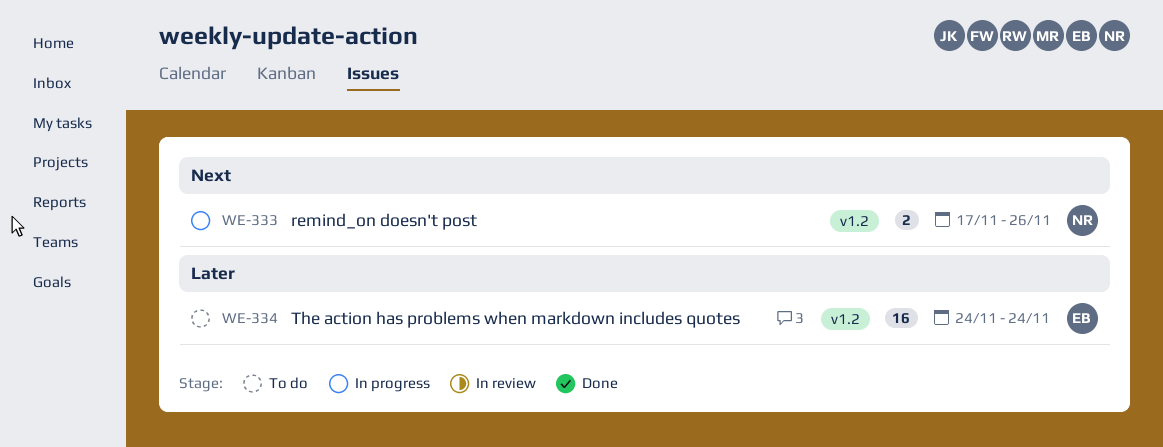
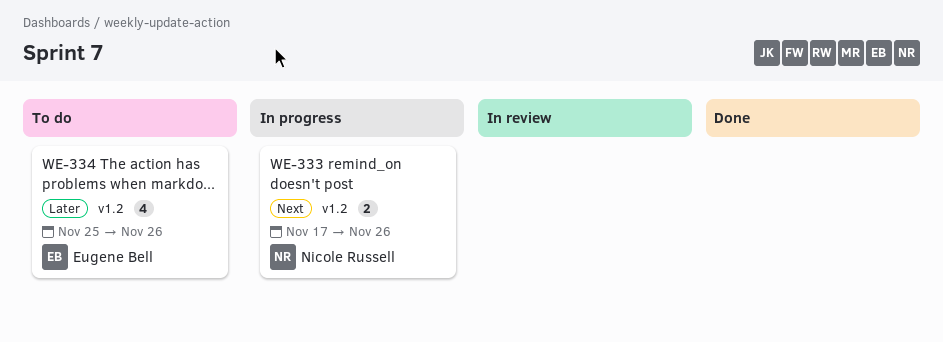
WE-334, estimate: 16 -> 4
WE-334, start: Nov 24 -> Nov 25
WE-334, due: Nov 24 -> Nov 26

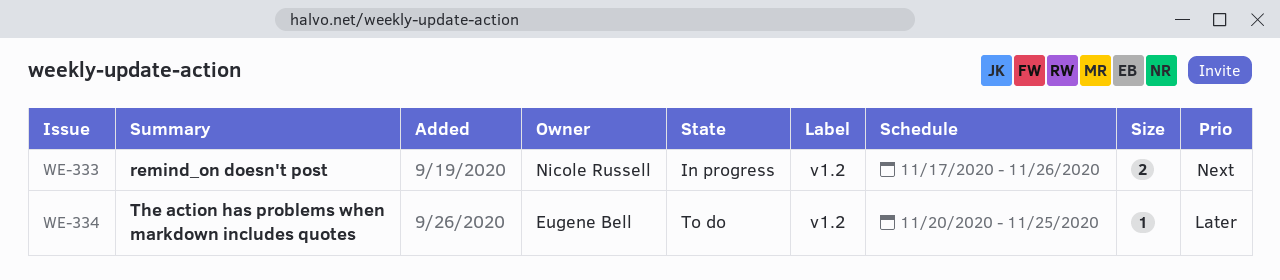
WE-334, estimate: 4 -> 1
WE-334, start: Nov 25 -> Nov 20
WE-334, due: Nov 26 -> Nov 25

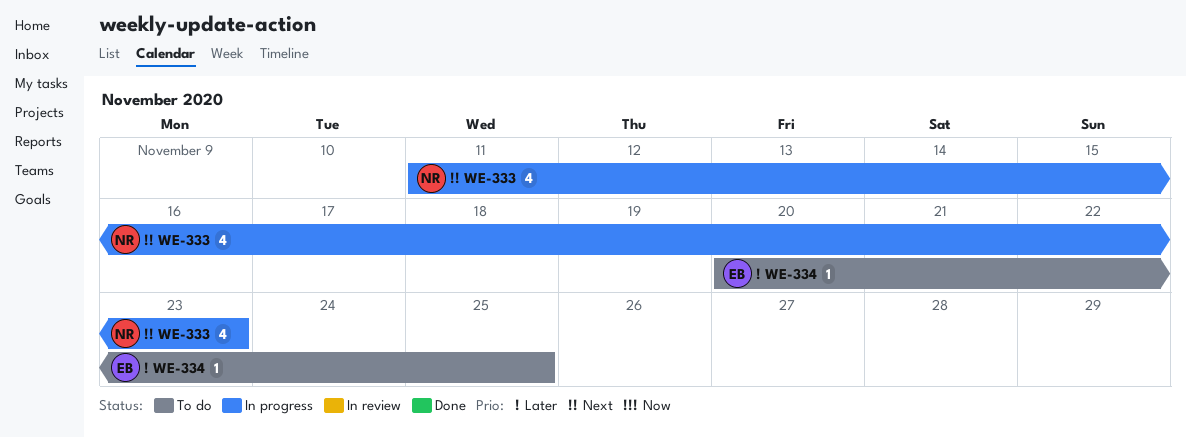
WE-333, estimate: 2 -> 4
WE-333, start: Nov 17 -> Nov 11
WE-333, due: Nov 26 -> Nov 23

